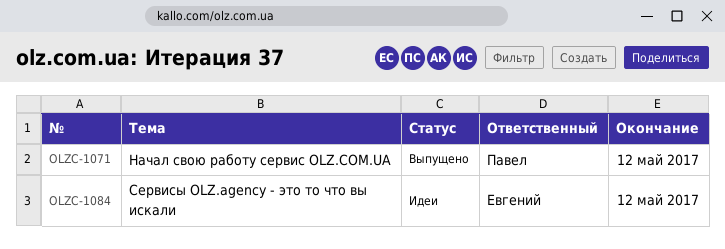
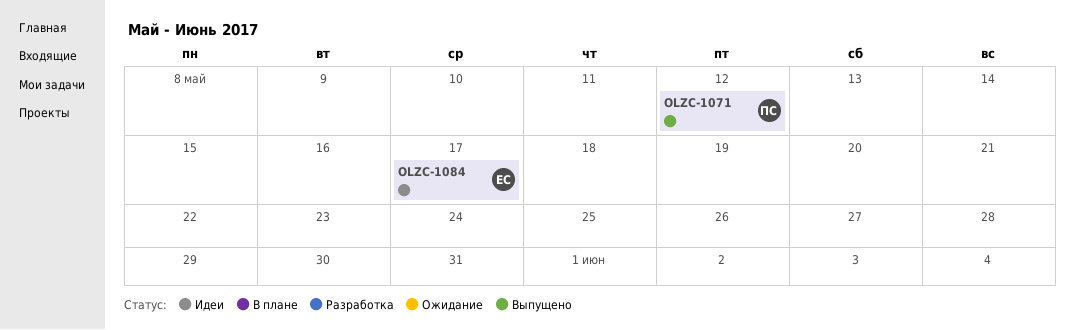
OLZC-1084, due: May 12 -> May 17

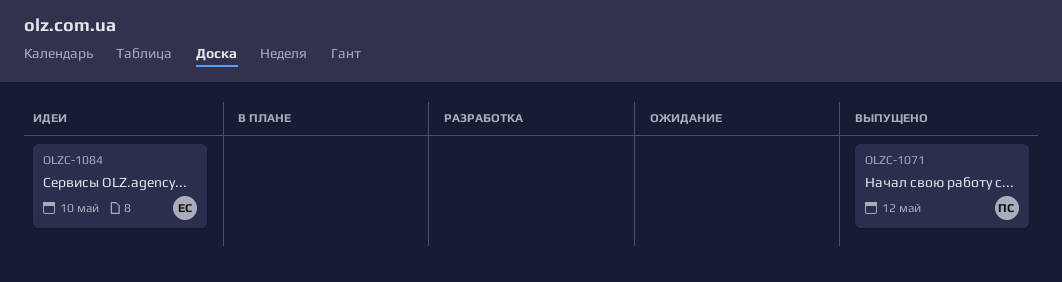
OLZC-1084, due: May 17 -> May 10

